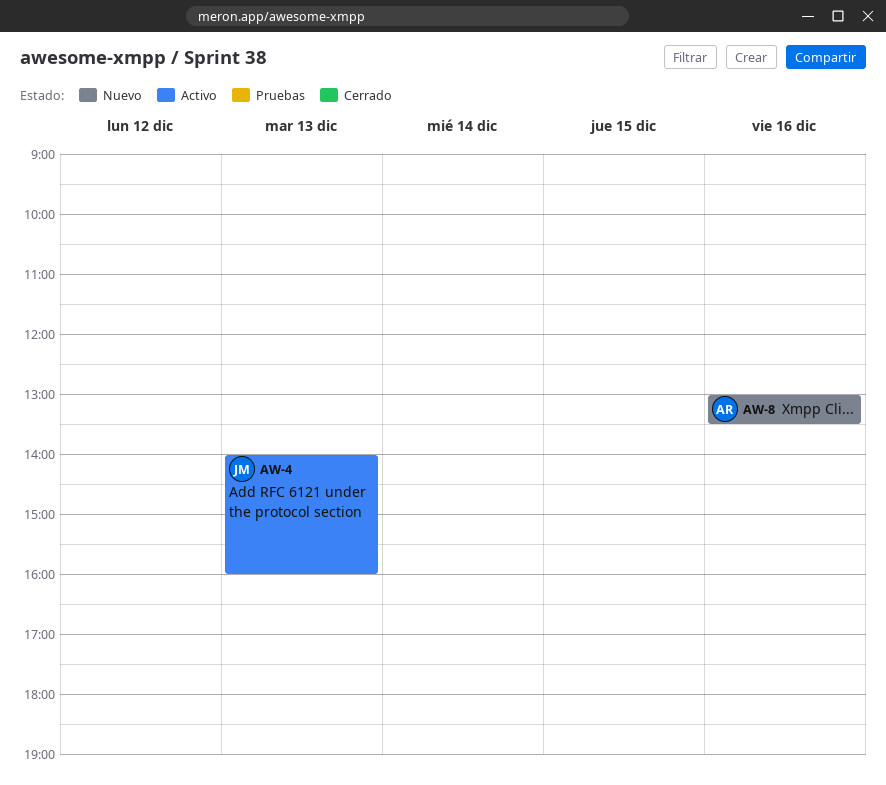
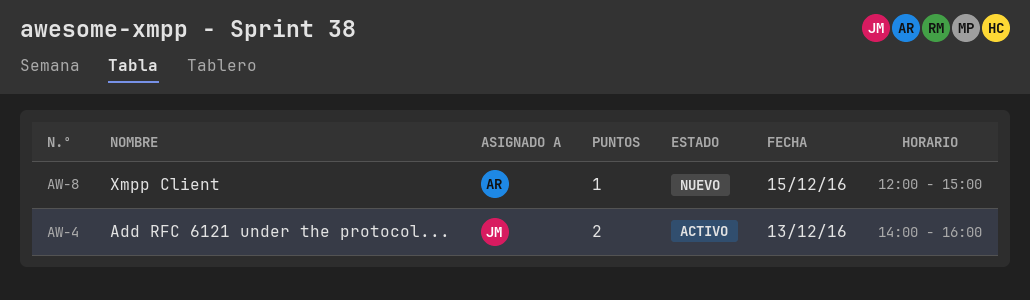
AW-8, day: Dec 16 -> Dec 15
AW-8, begins: 13:00 -> 12:00
AW-8, ends: 13:30 -> 15:00

